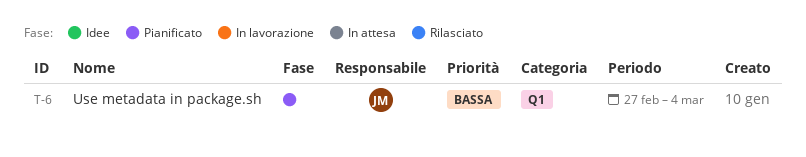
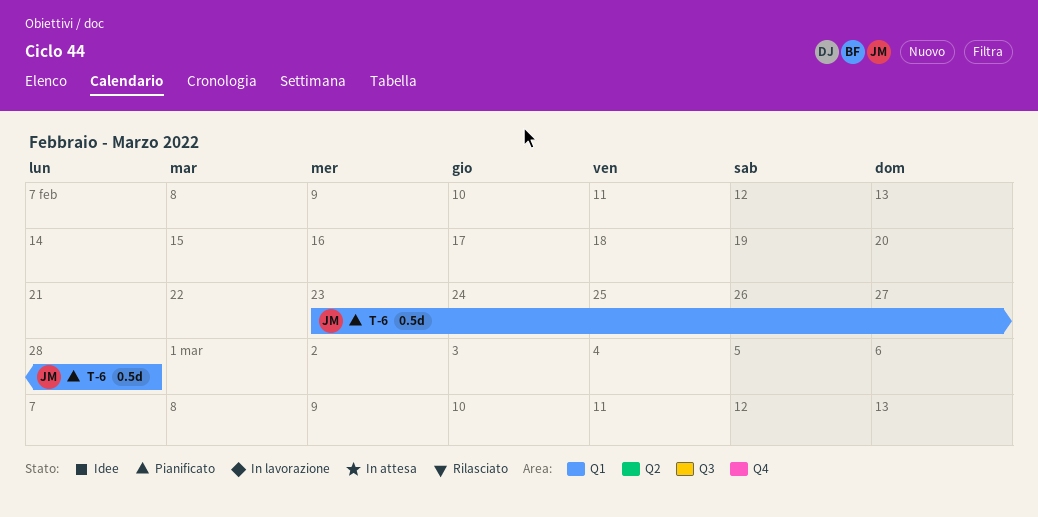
T-6, start: Feb 27 -> Feb 23
T-6, due: Mar 4 -> Feb 28

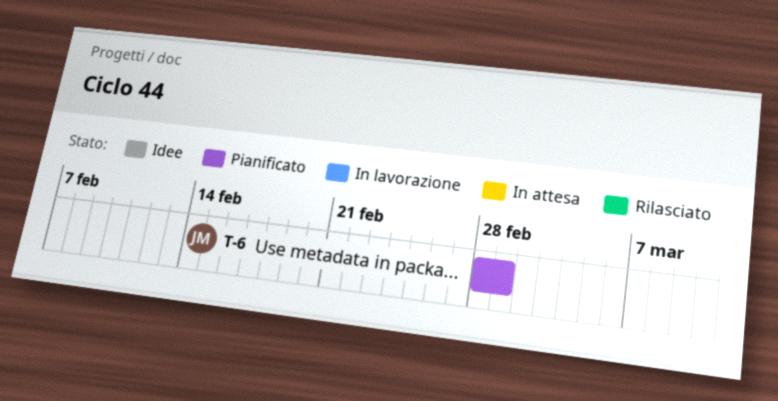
T-6, start: Feb 23 -> Feb 28
T-6, due: Feb 28 -> Mar 1

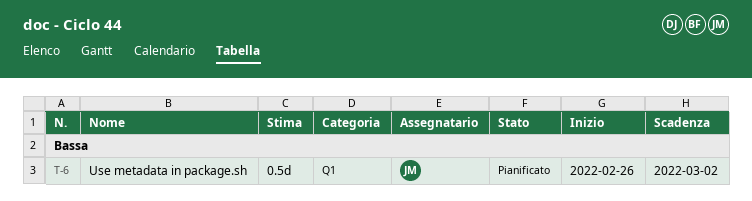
T-6, start: Feb 28 -> Feb 26
T-6, due: Mar 1 -> Mar 2

